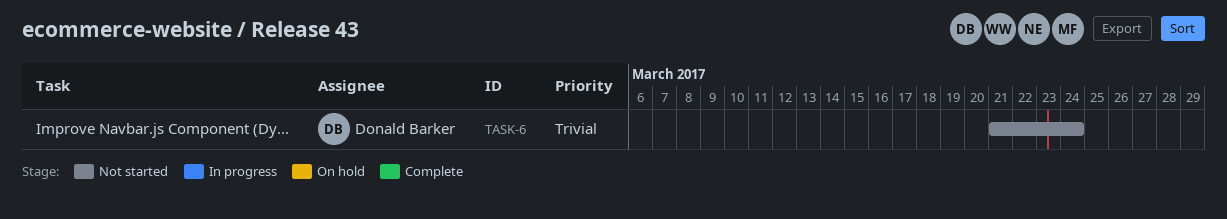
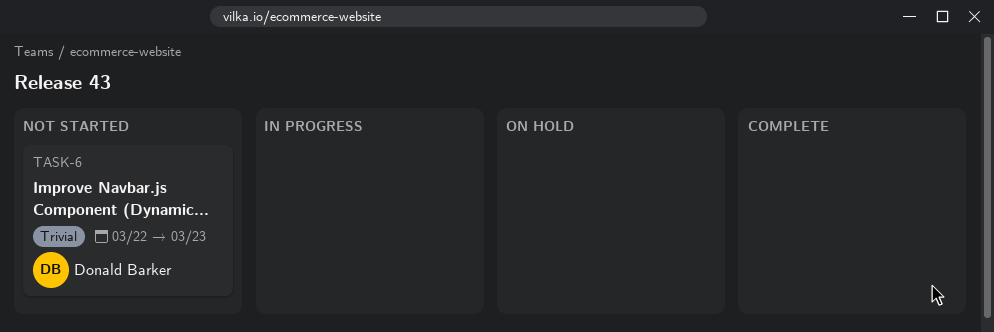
TASK-6, start: Mar 21 -> Mar 22
TASK-6, due: Mar 24 -> Mar 23

